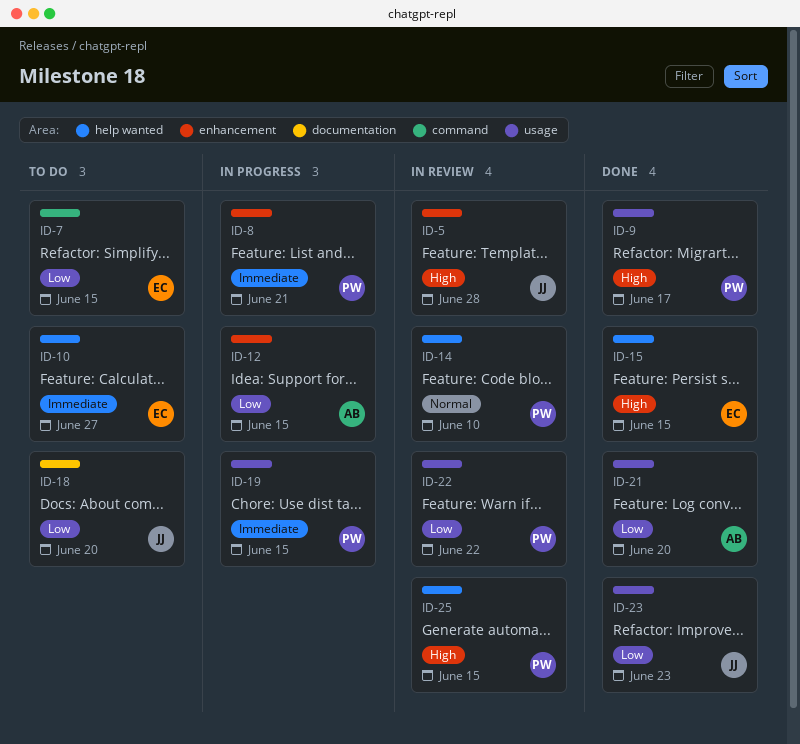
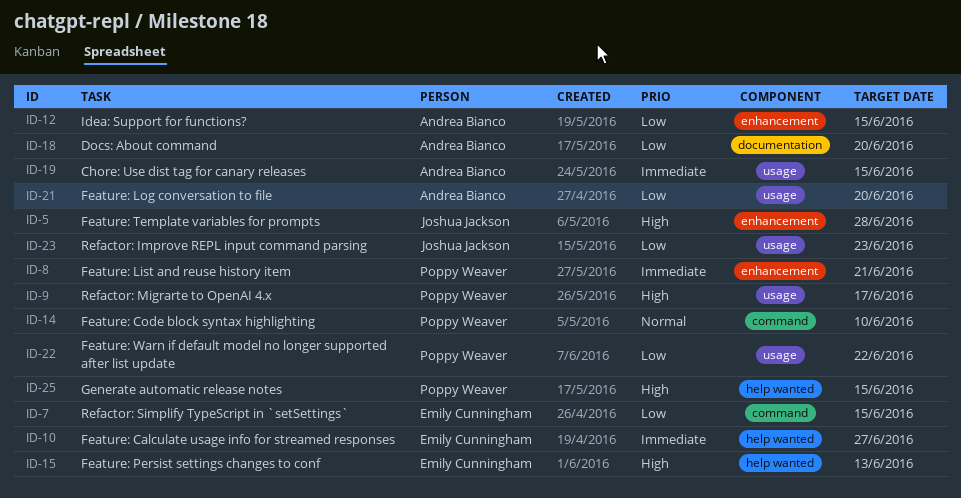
ID-14, label: help wanted -> command
ID-15, due: Jun 15 -> Jun 13
ID-18, owner: Joshua Jackson -> Andrea Bianco
ID-19, owner: Poppy Weaver -> Andrea Bianco

